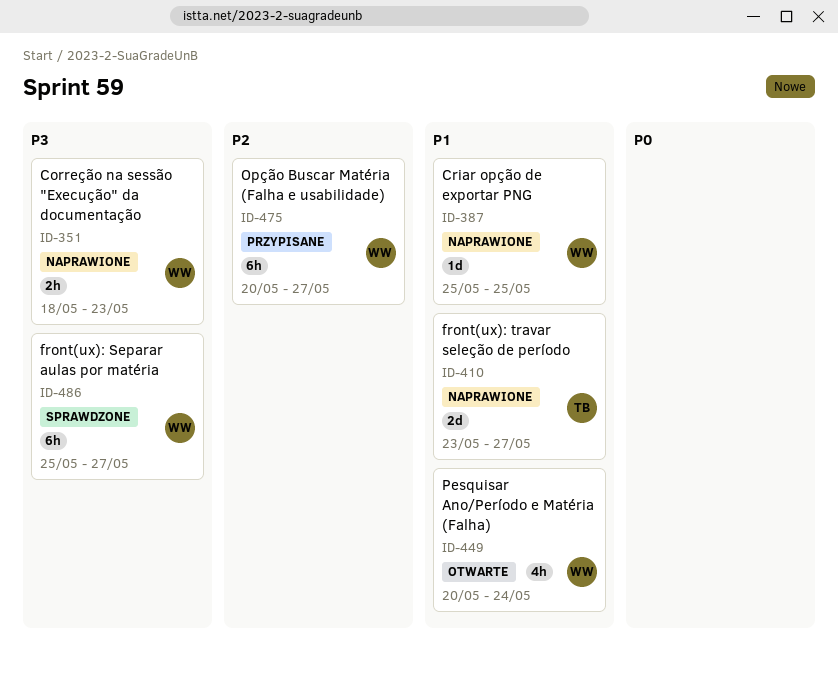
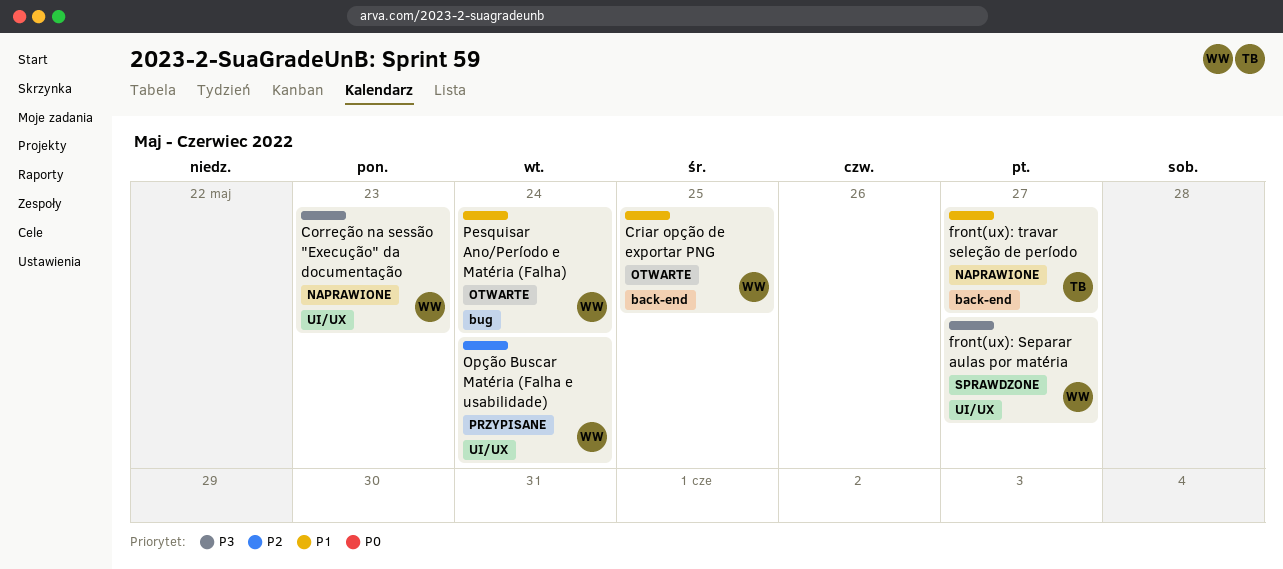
Criar opção de exportar PNG, status: Naprawione -> Otwarte
Opção Buscar Matéria (Falha e usabilidade), due: May 27 -> May 24

